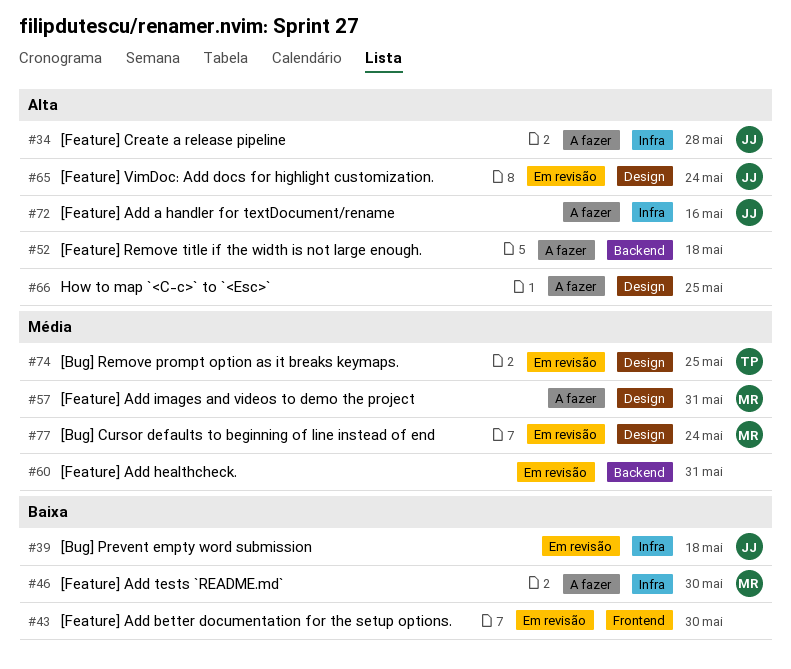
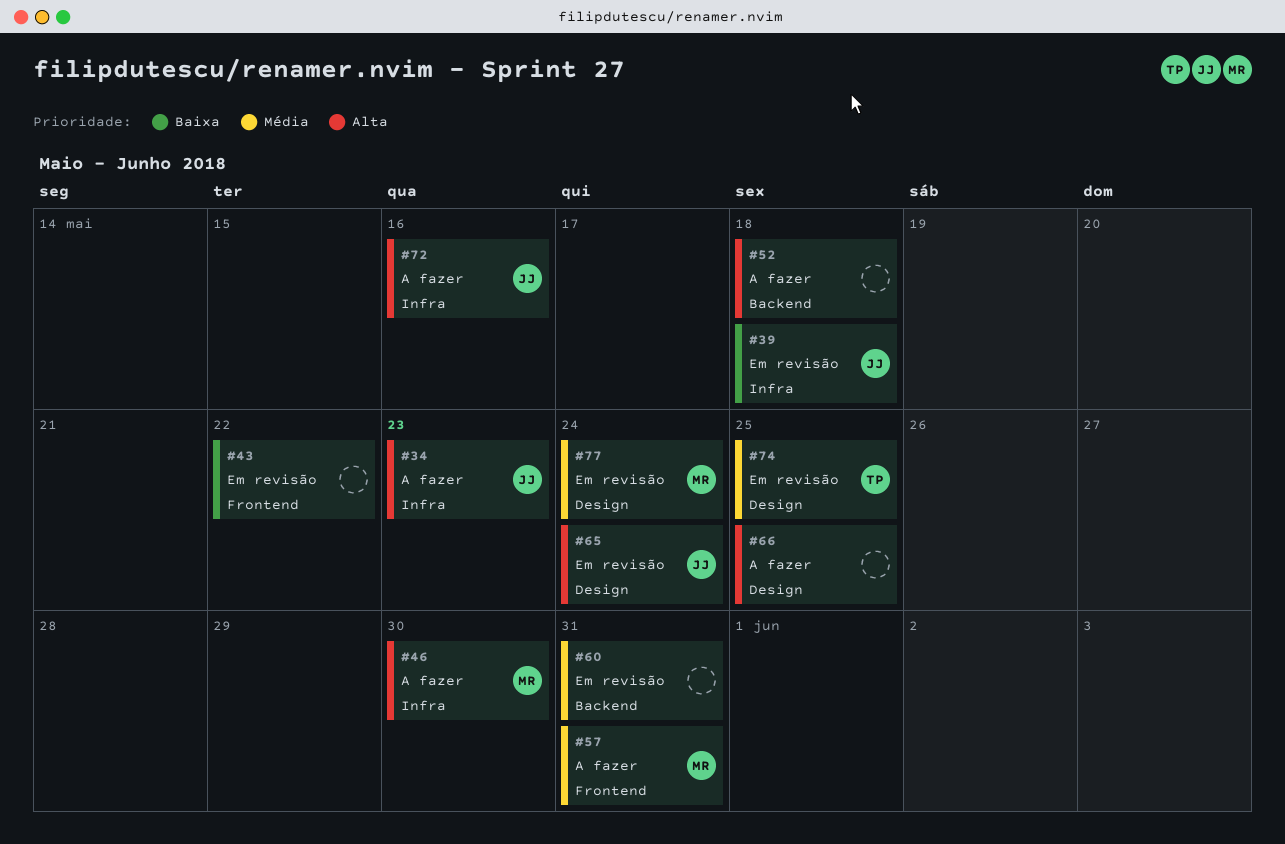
#34, due: May 28 -> May 23
#43, due: May 30 -> May 22
#46, priority: Baixa -> Alta
#57, label: Design -> Frontend

